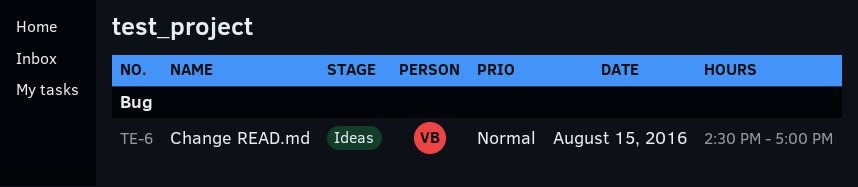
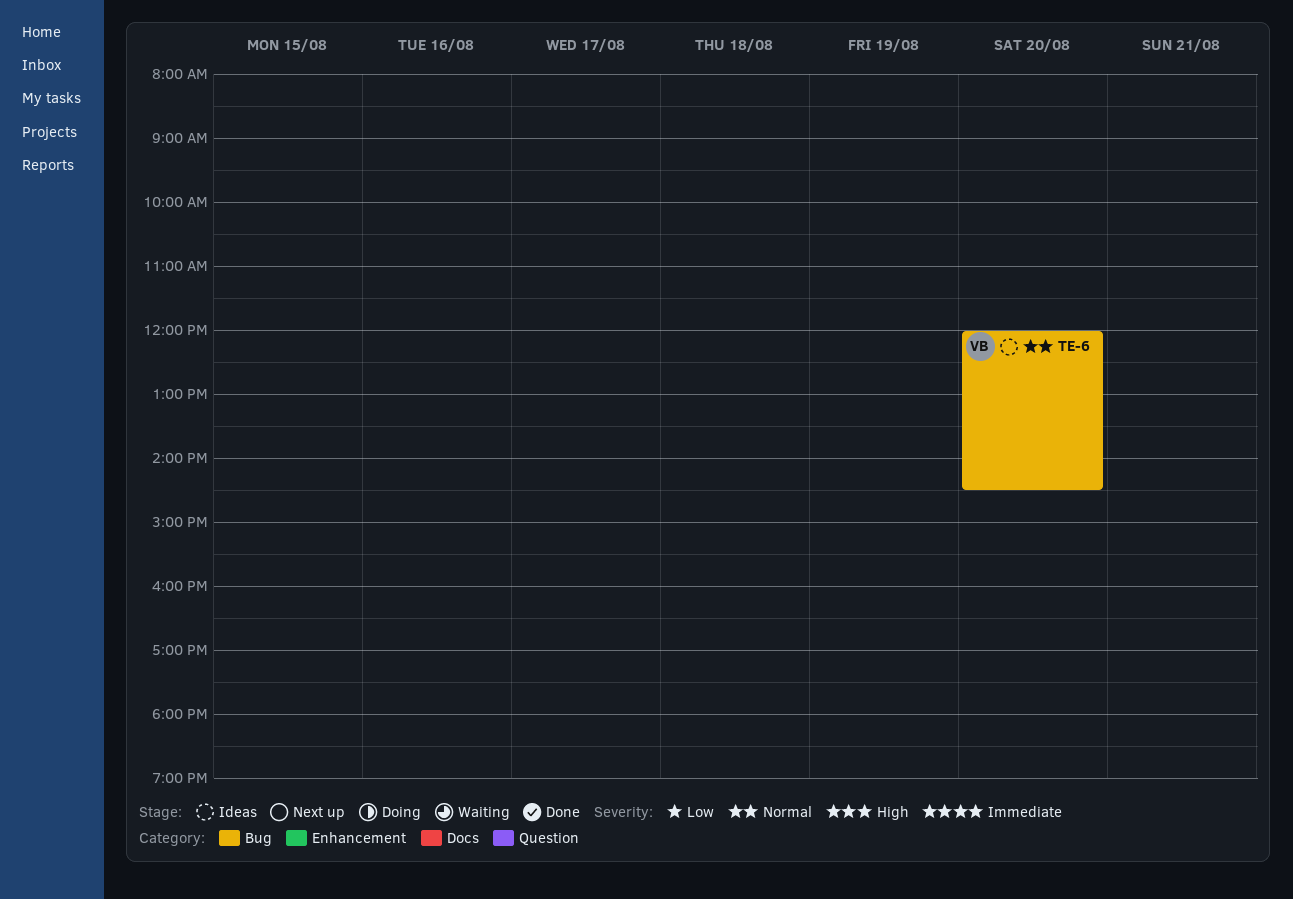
TE-6, day: Aug 15 -> Aug 20
TE-6, begins: 14:30 -> 12:00
TE-6, ends: 17:00 -> 14:30

